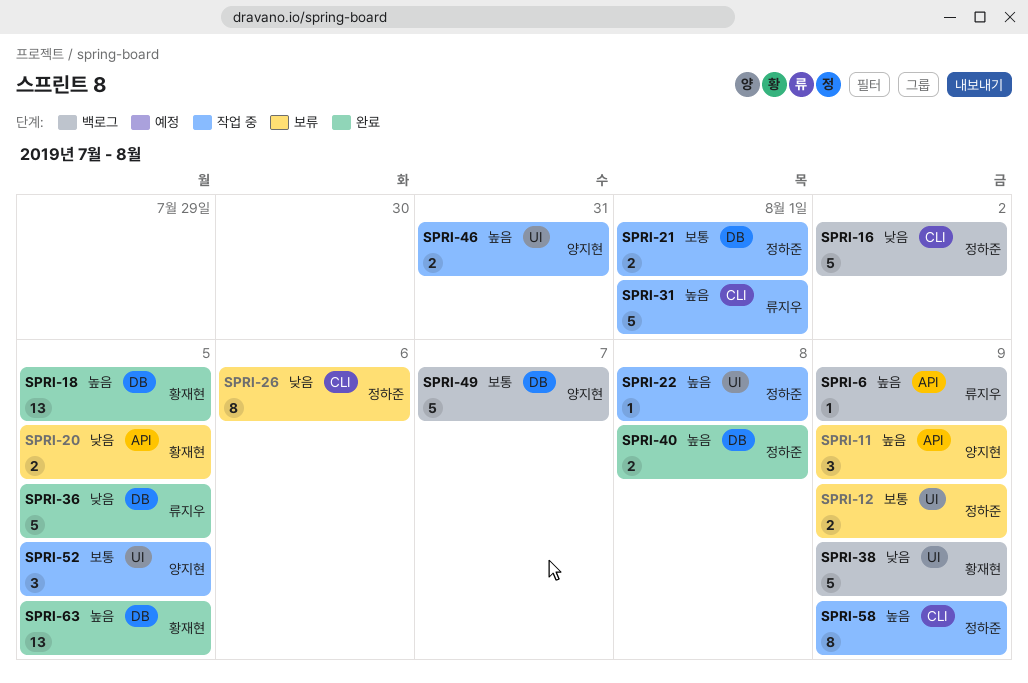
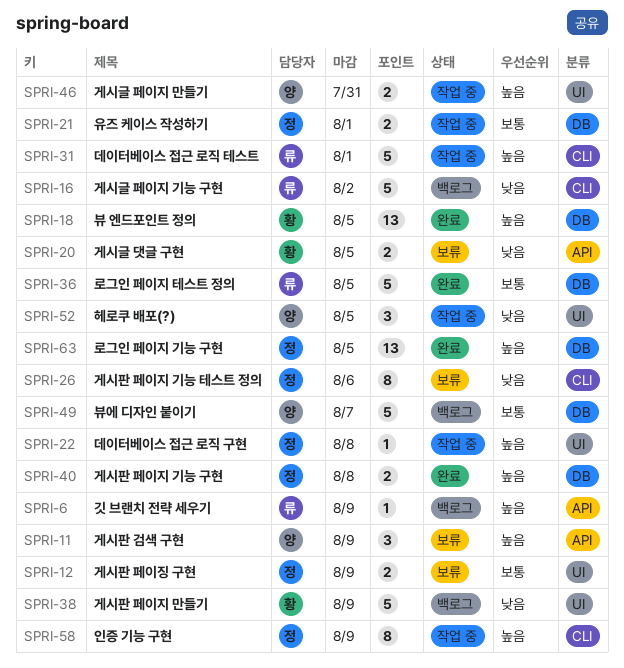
SPRI-16, owner: 정하준 -> 류지우
SPRI-36, priority: 낮음 -> 보통
SPRI-52, priority: 보통 -> 낮음
SPRI-63, owner: 황재현 -> 정하준

